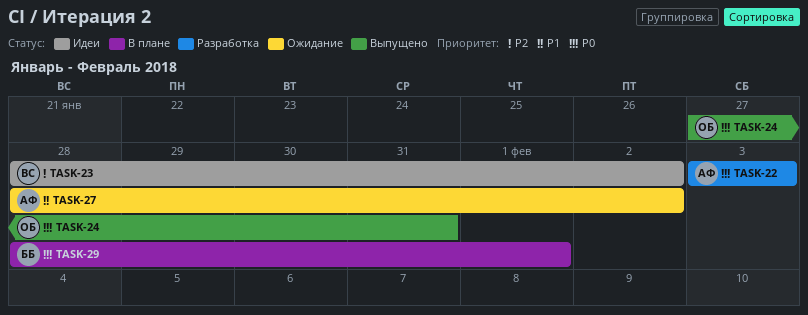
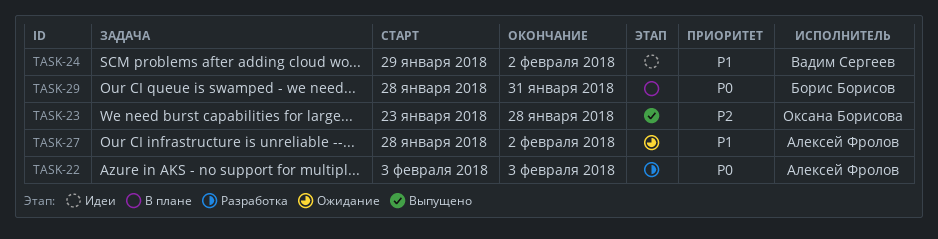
TASK-23, status: Идеи -> Выпущено
TASK-23, owner: Вадим Сергеев -> Оксана Борисова
TASK-23, start: Jan 28 -> Jan 23
TASK-23, due: Feb 2 -> Jan 28
TASK-24, status: Выпущено -> Идеи
TASK-24, owner: Оксана Борисова -> Вадим Сергеев
TASK-24, priority: P0 -> P1
TASK-24, start: Jan 27 -> Jan 29
TASK-24, due: Jan 31 -> Feb 2
TASK-29, due: Feb 1 -> Jan 31

